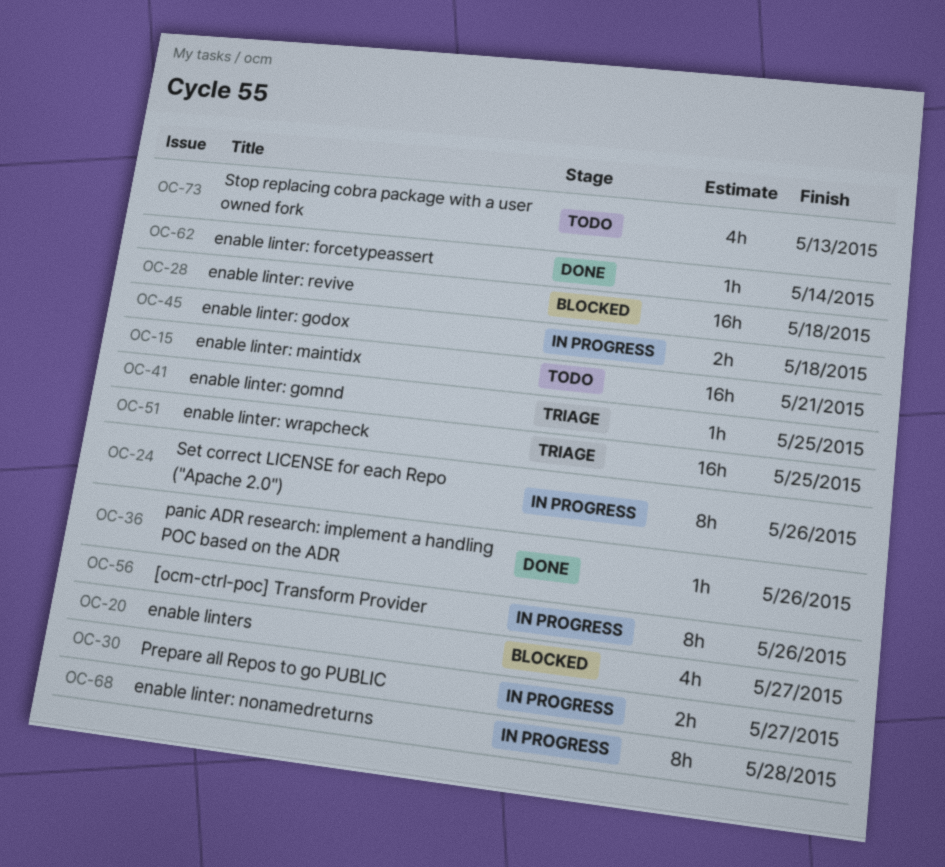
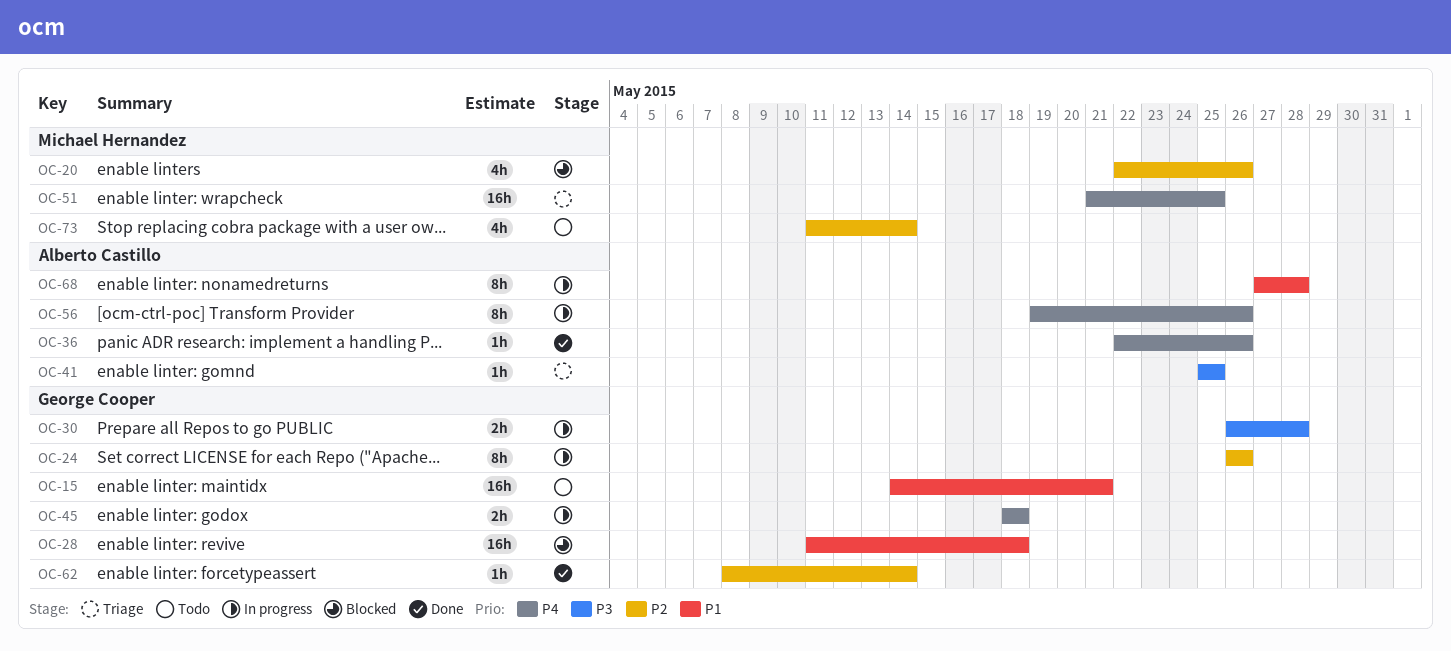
OC-20, due: May 27 -> May 26
OC-30, due: May 27 -> May 28
OC-73, due: May 13 -> May 14

